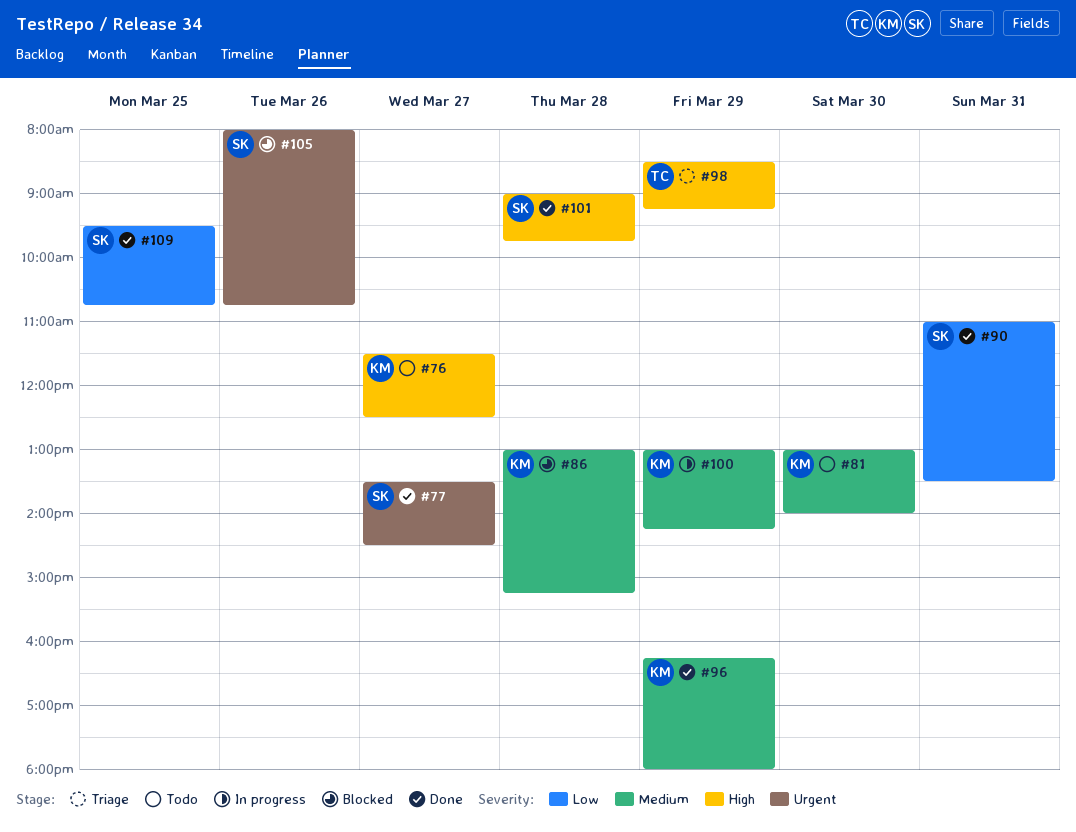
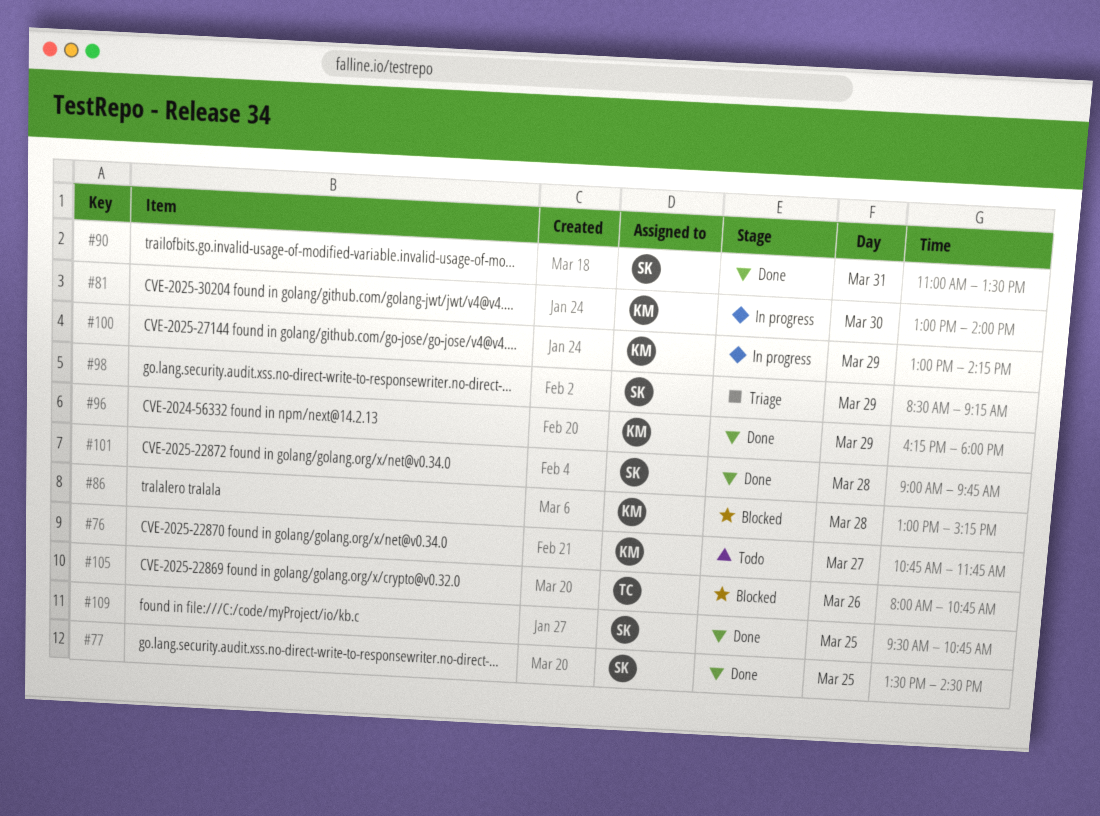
#76, begins: 11:30 -> 10:45
#76, ends: 12:30 -> 11:45
#77, day: Mar 27 -> Mar 25
#81, status: Todo -> In progress
#98, owner: TC -> SK
#105, owner: SK -> TC

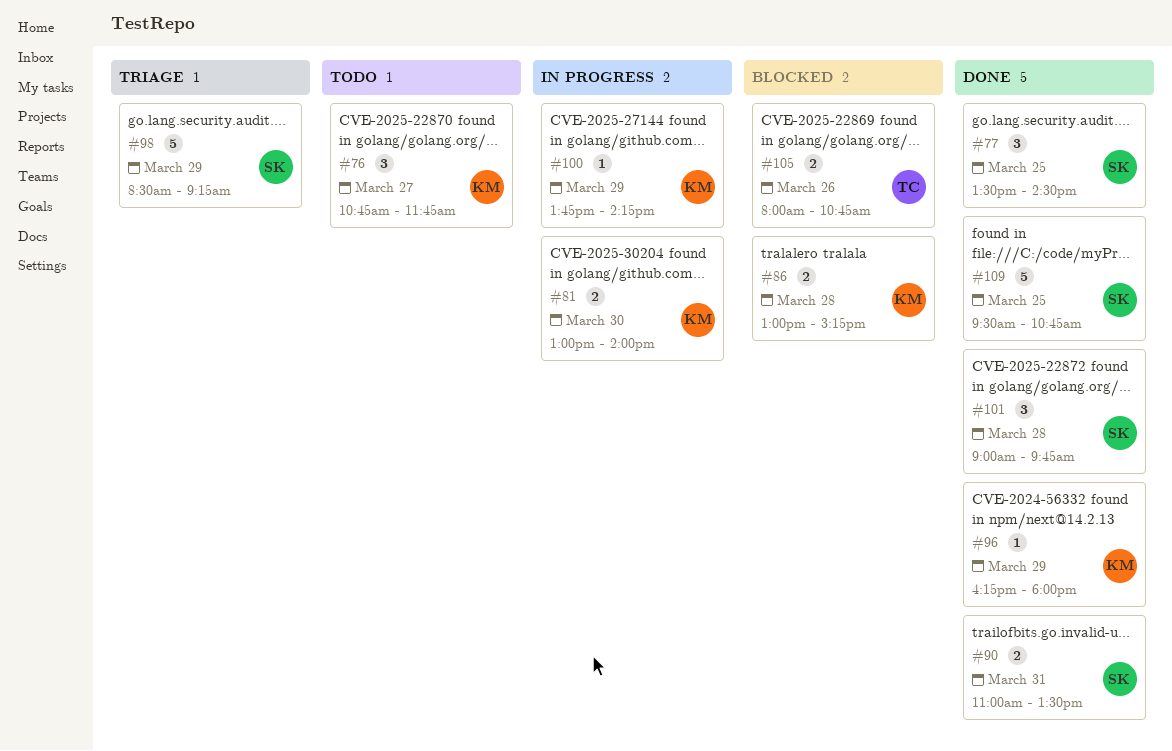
#100, begins: 13:00 -> 13:45

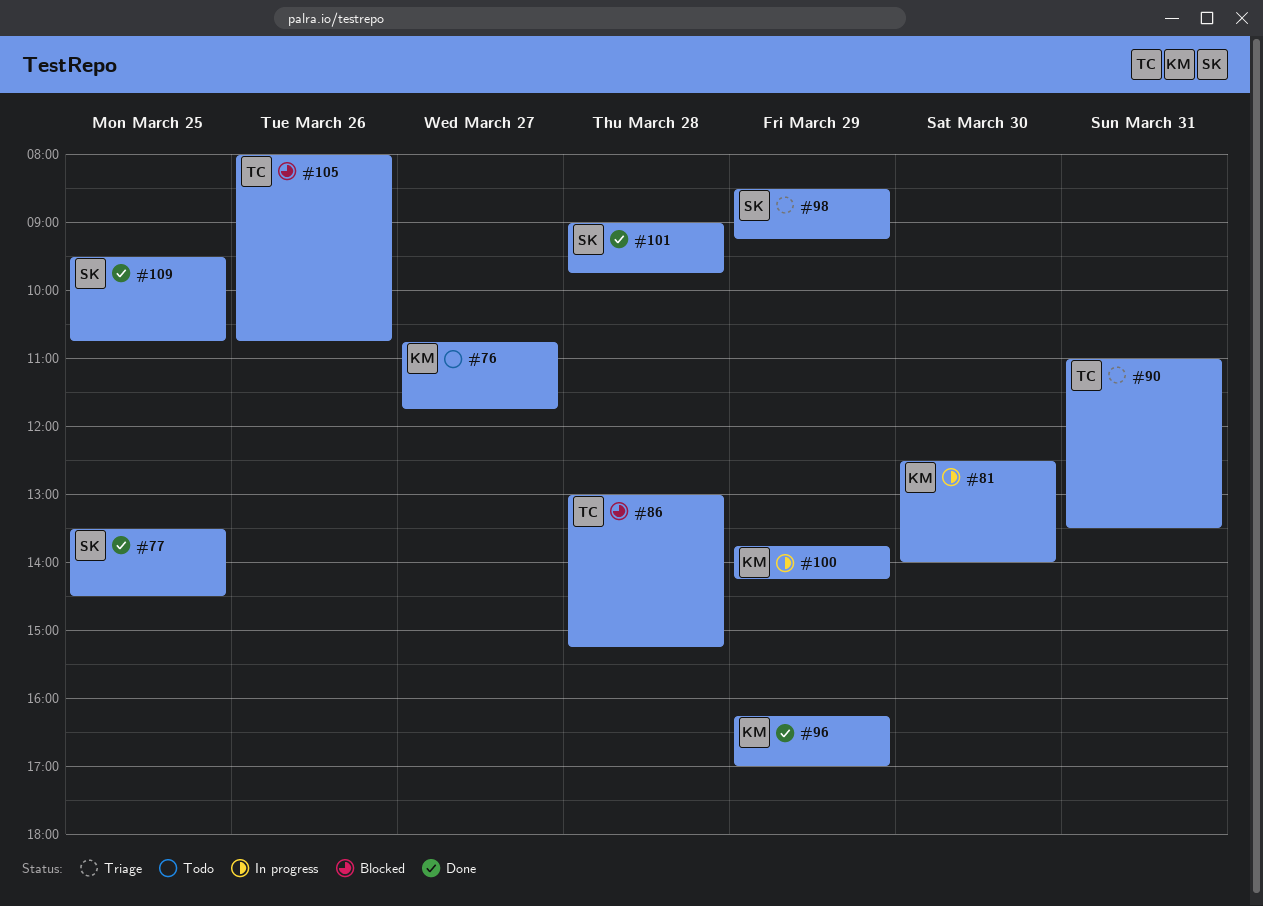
#81, begins: 13:00 -> 12:30
#86, owner: KM -> TC
#90, status: Done -> Triage
#90, owner: SK -> TC
#96, ends: 18:00 -> 17:00

